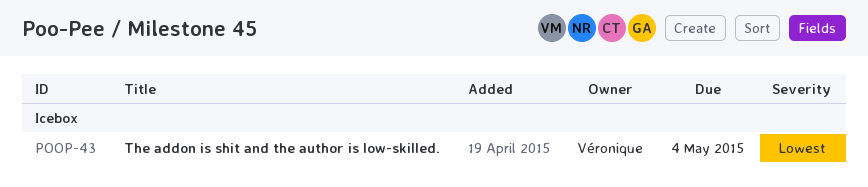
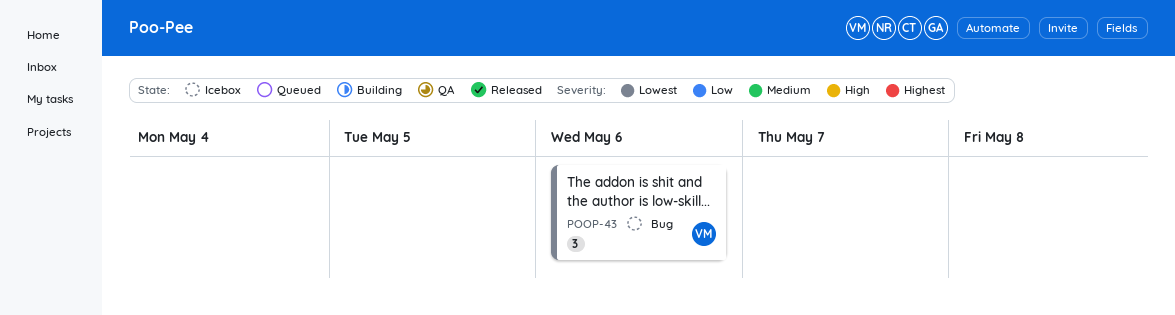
POOP-43, due: May 4 -> May 6

